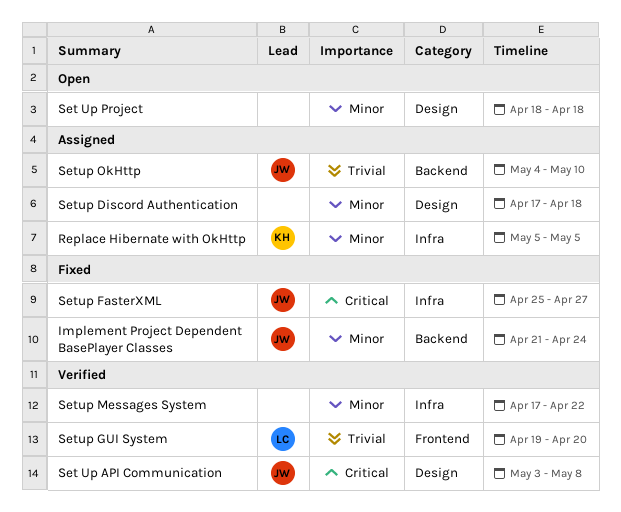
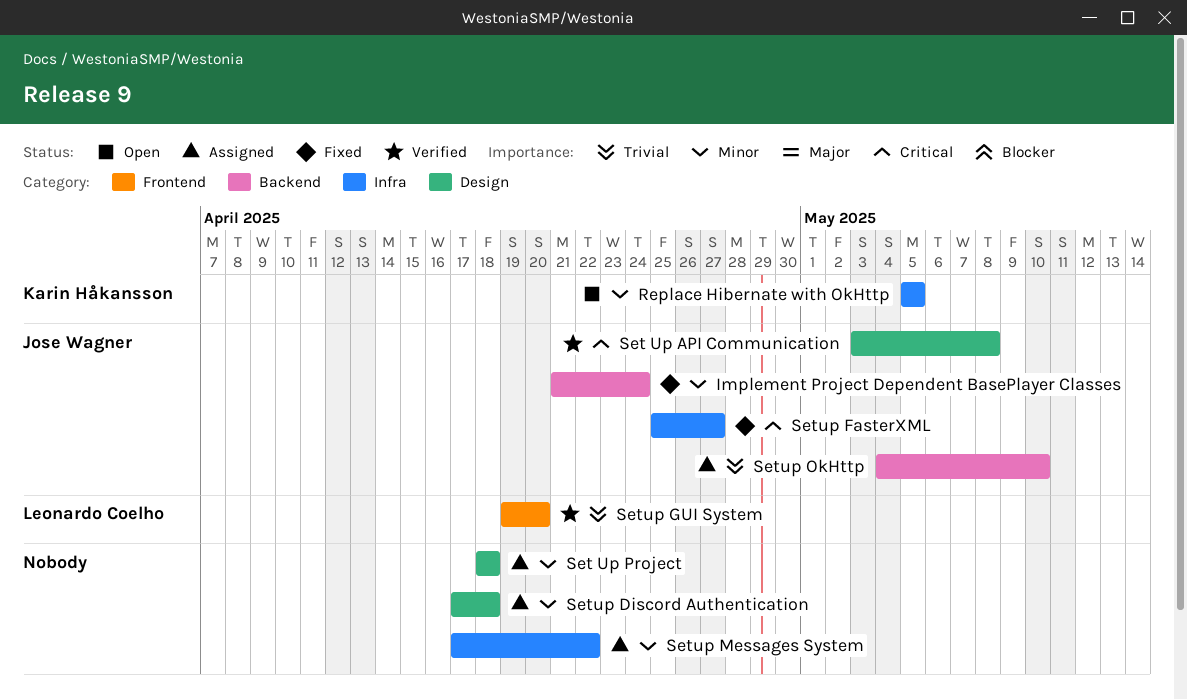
Replace Hibernate with OkHttp, status: Assigned -> Open
Set Up Project, status: Open -> Assigned
Setup Messages System, status: Verified -> Assigned

